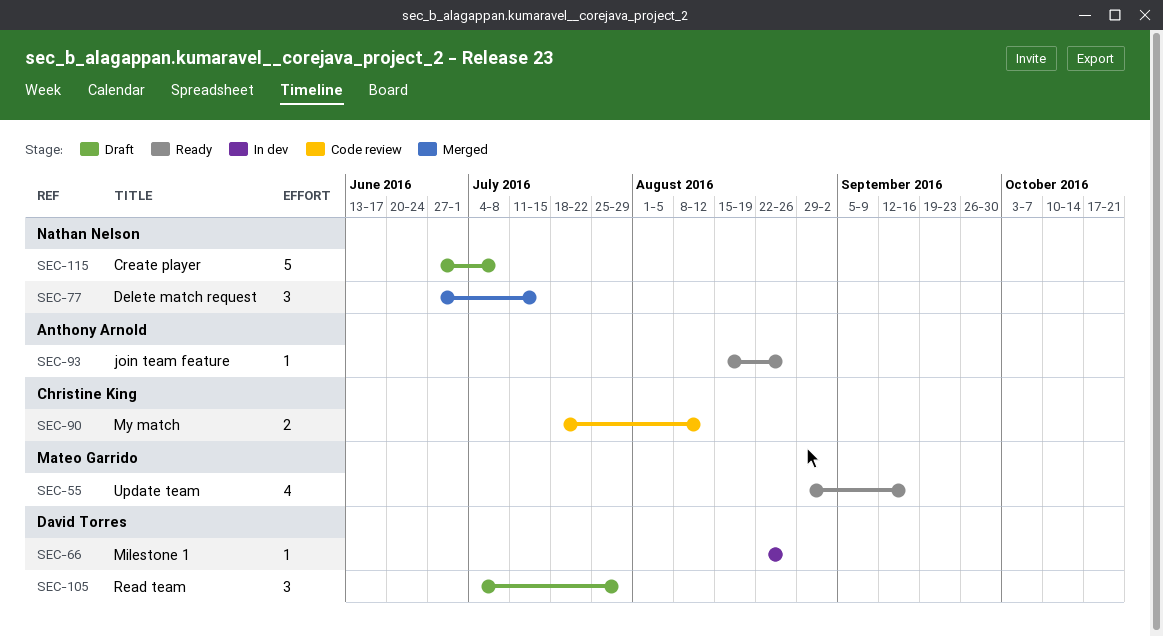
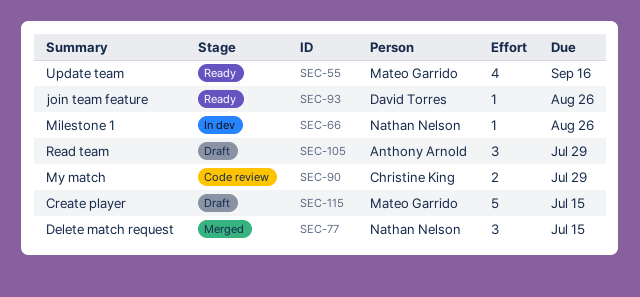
SEC-66, owner: David Torres -> Nathan Nelson
SEC-90, due: Aug 12 -> Jul 29
SEC-93, owner: Anthony Arnold -> David Torres
SEC-105, owner: David Torres -> Anthony Arnold
SEC-115, owner: Nathan Nelson -> Mateo Garrido
SEC-115, due: Jul 8 -> Jul 15

